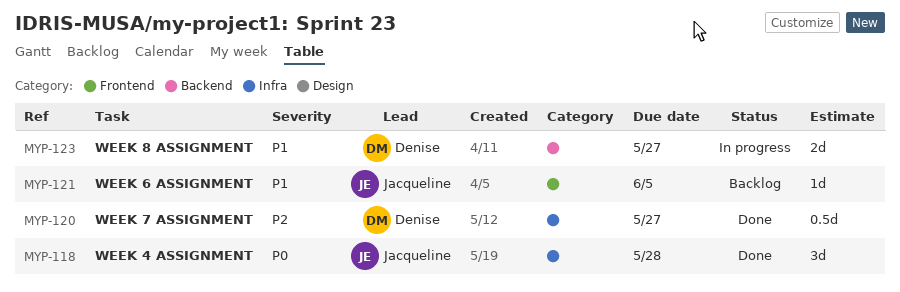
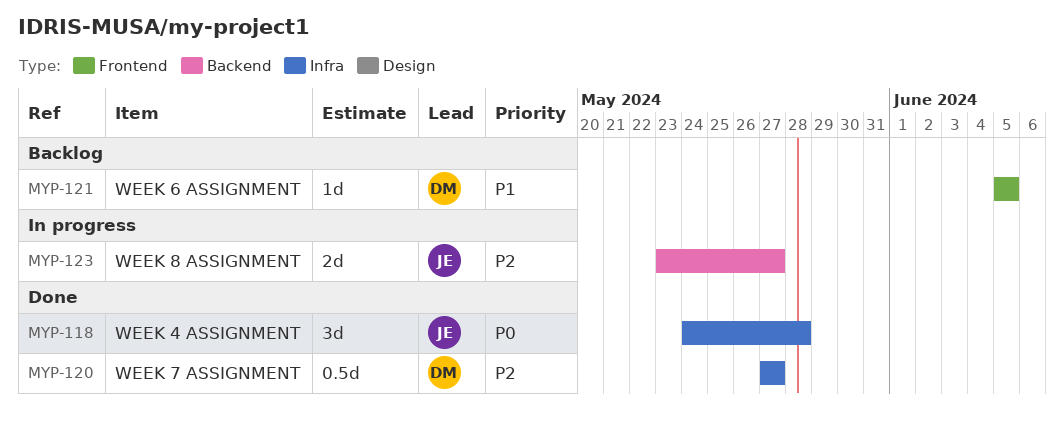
MYP-121, owner: Jacqueline -> Denise
MYP-123, owner: Denise -> Jacqueline
MYP-123, priority: P1 -> P2

